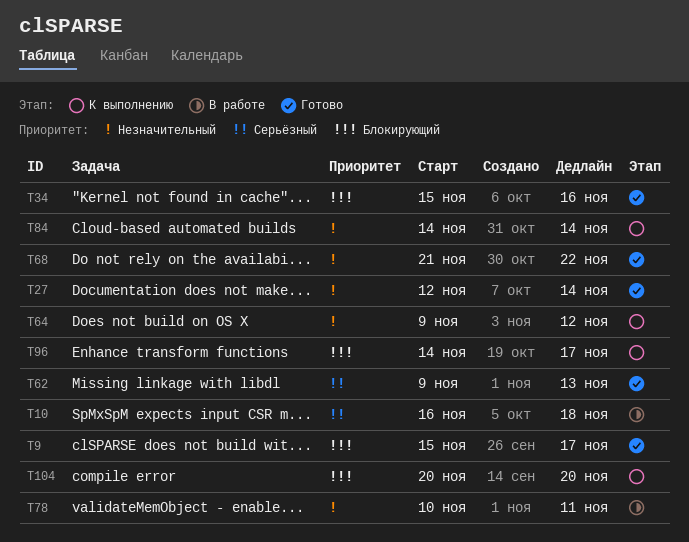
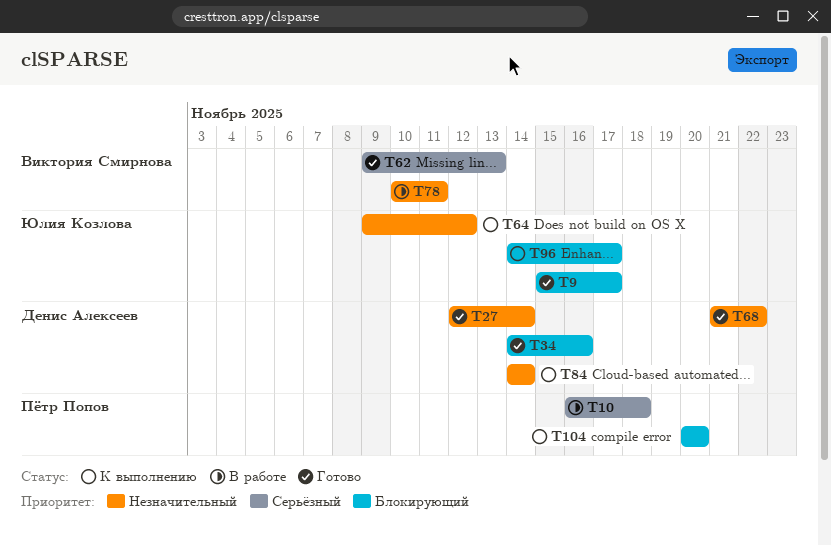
T34, start: Nov 15 -> Nov 14

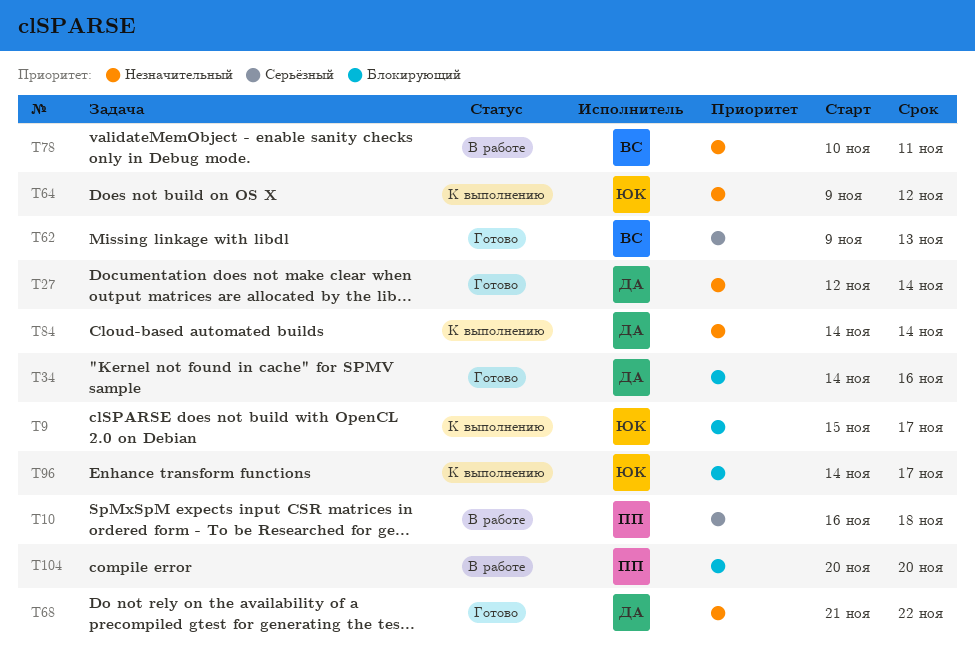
T9, status: Готово -> К выполнению
T104, status: К выполнению -> В работе

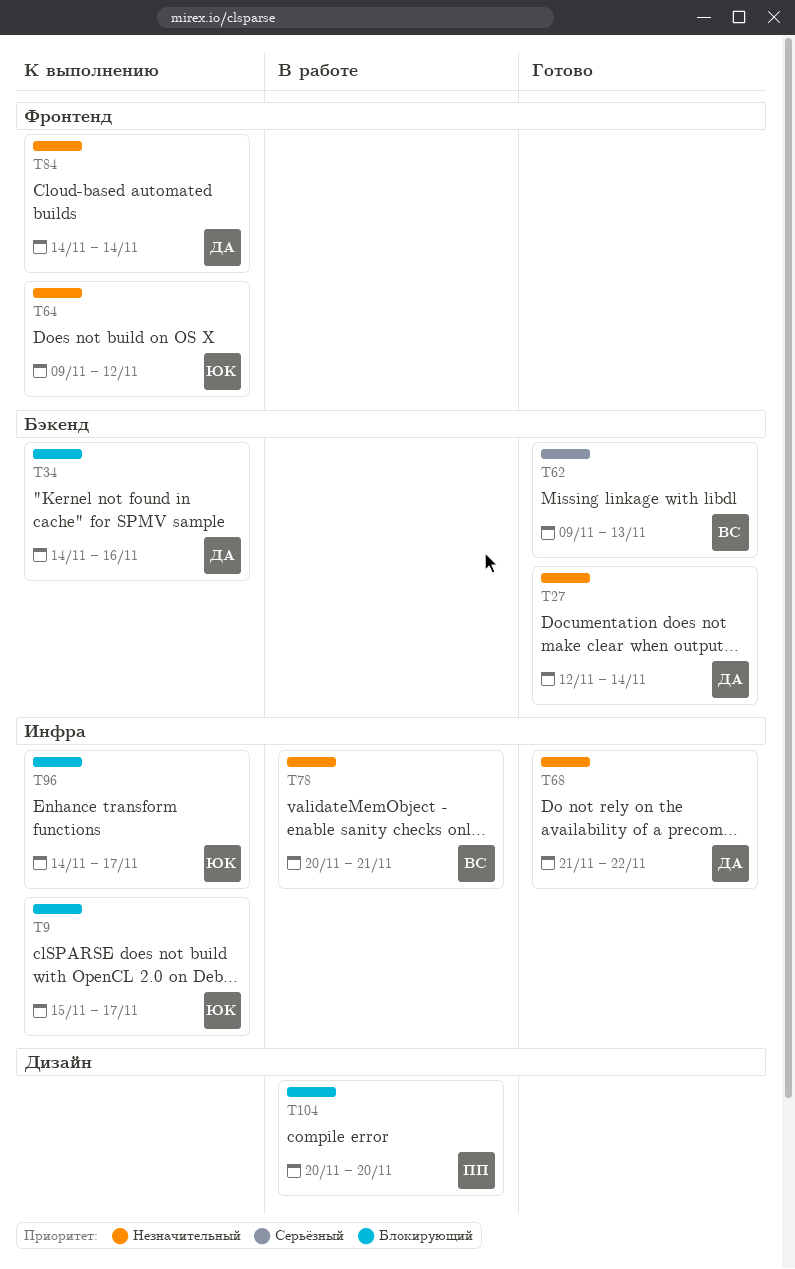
T10: present -> none
T34, status: Готово -> К выполнению
T78, start: Nov 10 -> Nov 20
T78, due: Nov 11 -> Nov 21

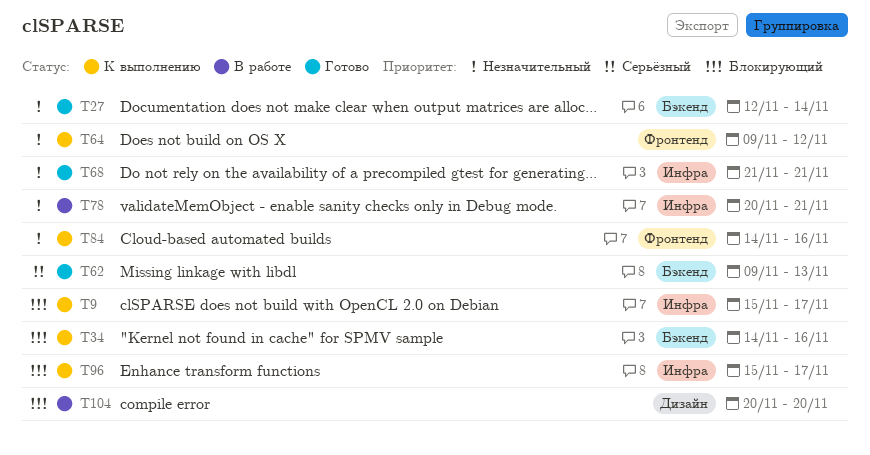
T68, due: Nov 22 -> Nov 21
T84, due: Nov 14 -> Nov 16
T96, start: Nov 14 -> Nov 15

